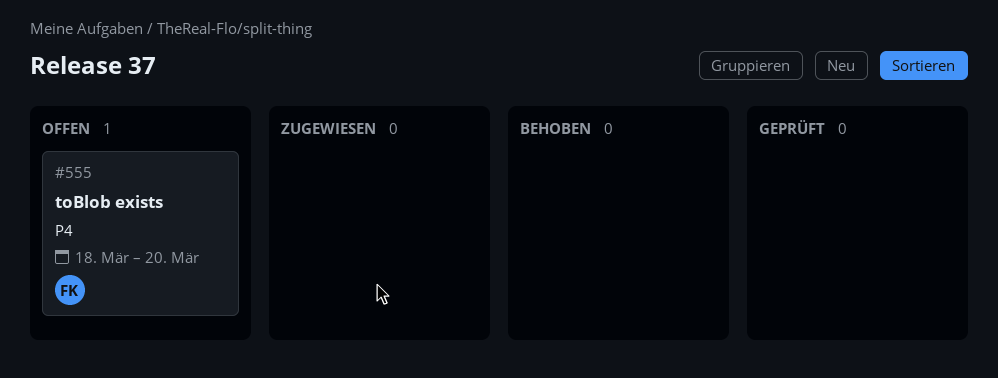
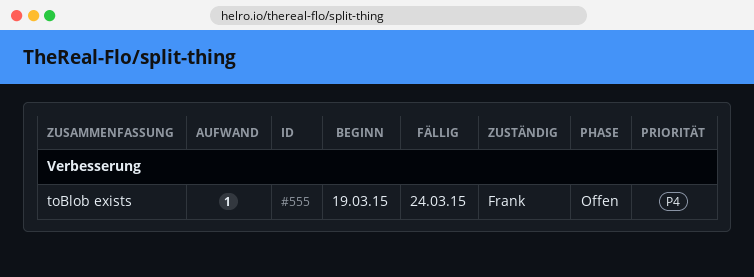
#555, start: Mar 18 -> Mar 19
#555, due: Mar 20 -> Mar 24

